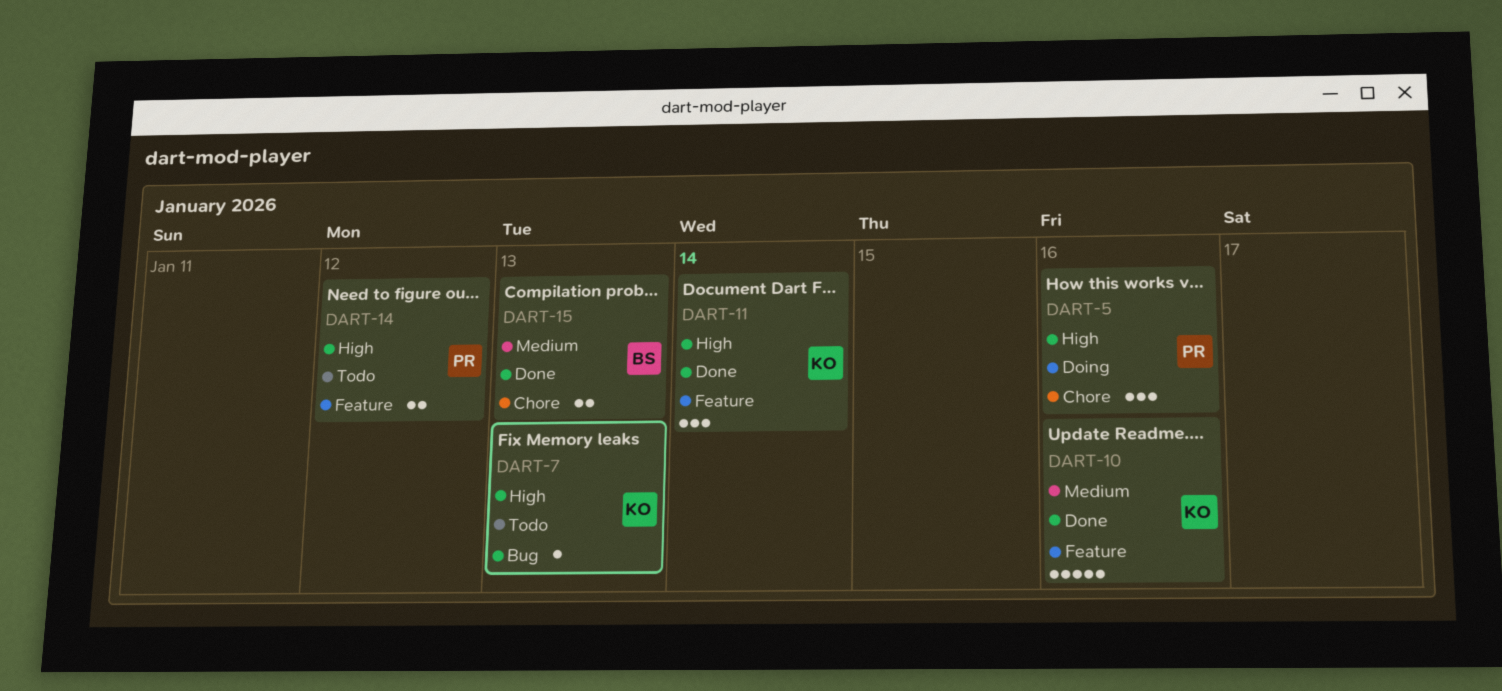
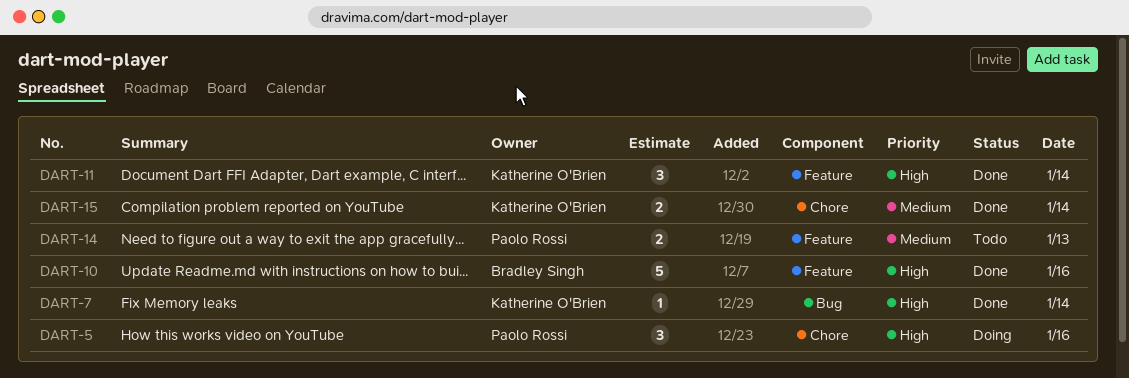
DART-7, status: Todo -> Done
DART-7, day: Jan 13 -> Jan 14
DART-10, owner: Katherine O'Brien -> Bradley Singh
DART-10, priority: Medium -> High
DART-14, priority: High -> Medium
DART-14, day: Jan 12 -> Jan 13
DART-15, owner: Bradley Singh -> Katherine O'Brien
DART-15, day: Jan 13 -> Jan 14

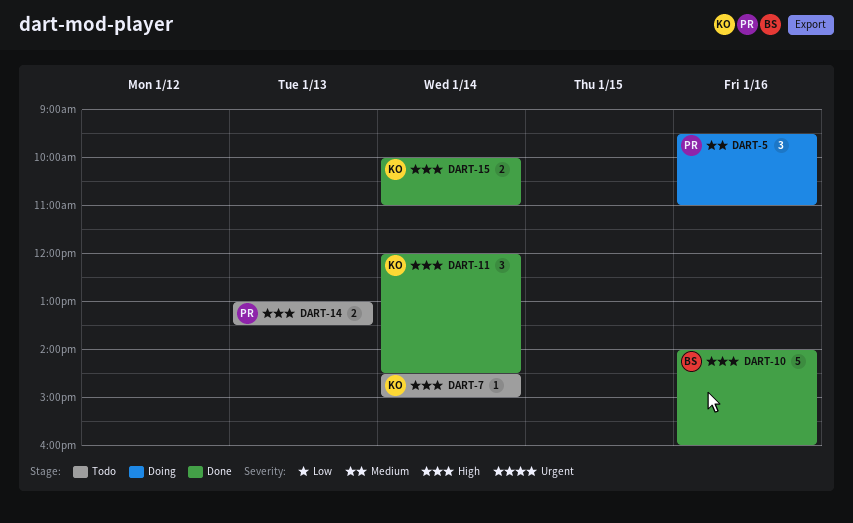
DART-5, priority: High -> Medium
DART-7, status: Done -> Todo
DART-14, priority: Medium -> High
DART-15, priority: Medium -> High

